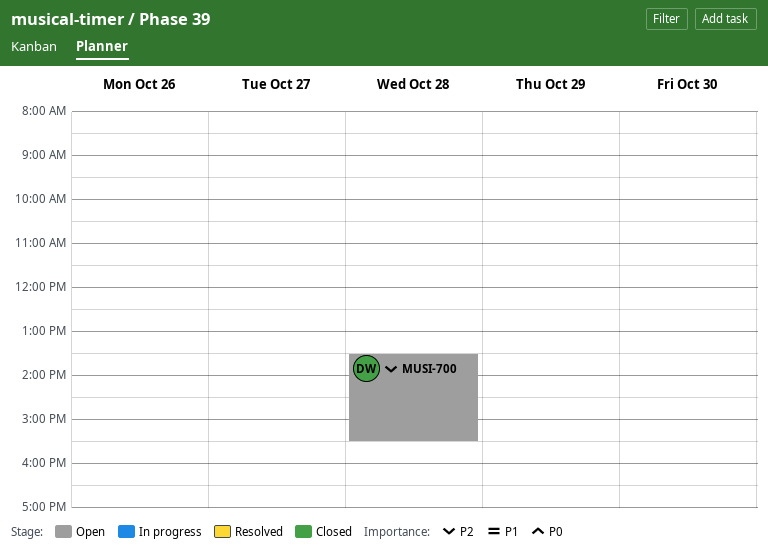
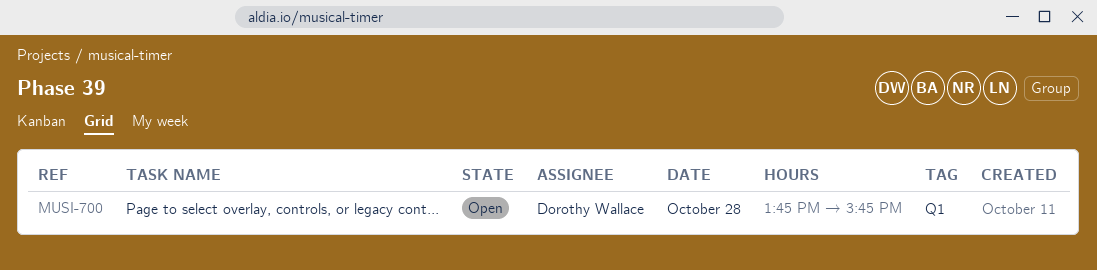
MUSI-700, begins: 13:30 -> 13:45
MUSI-700, ends: 15:30 -> 15:45

